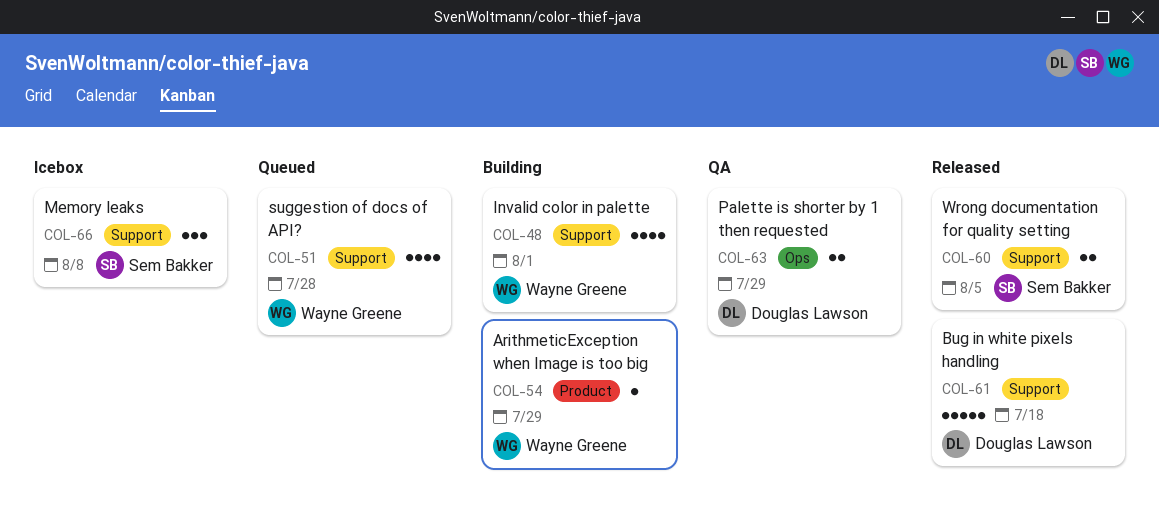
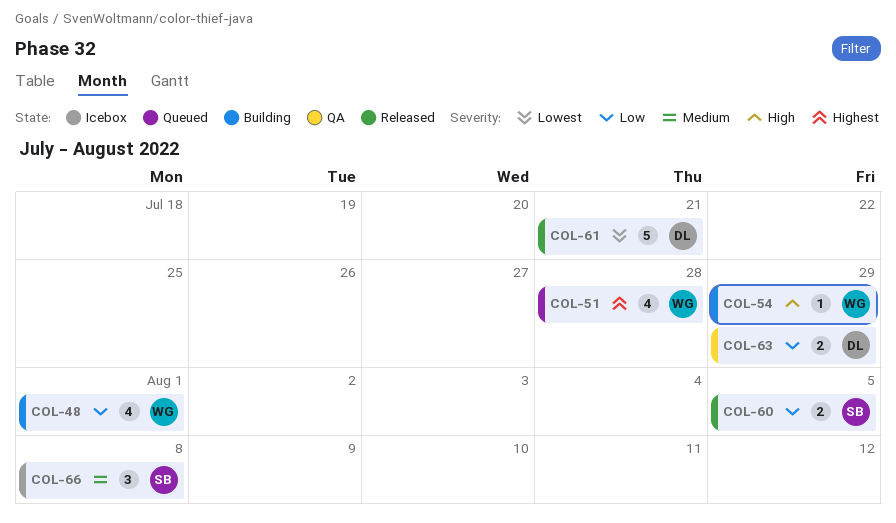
COL-61, due: Jul 18 -> Jul 21

